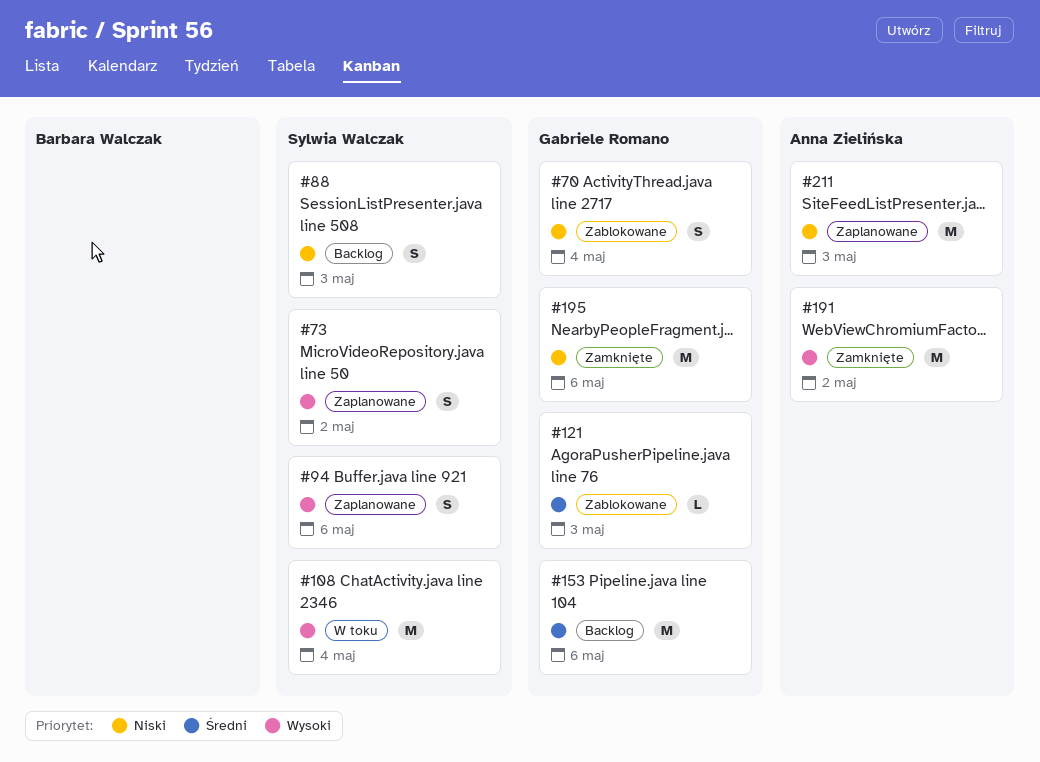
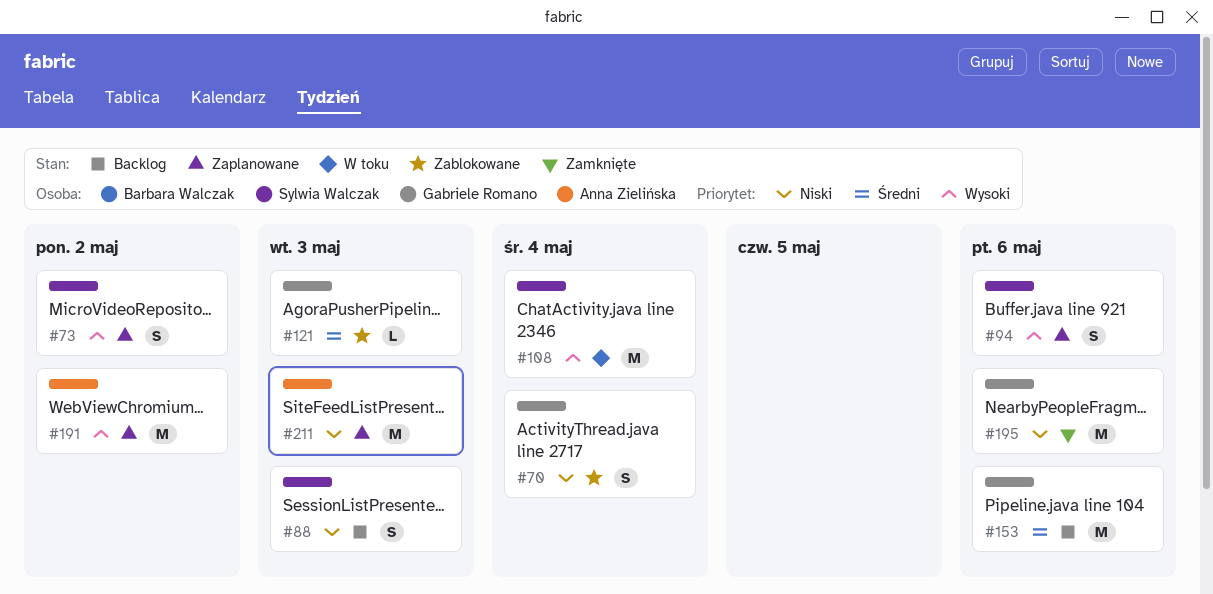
#191, status: Zamknięte -> Zaplanowane

